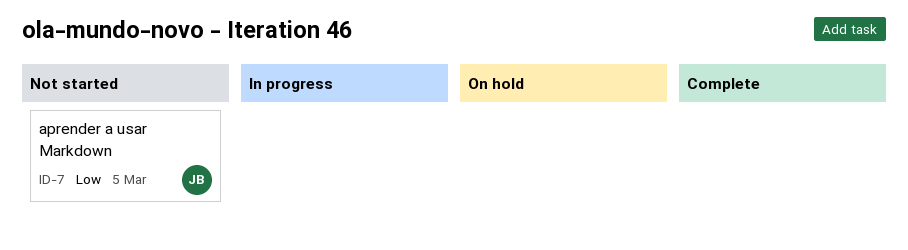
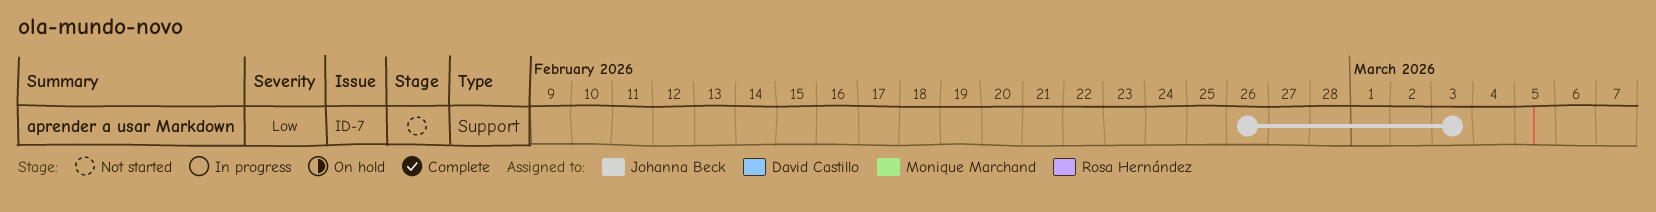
ID-7, due: Mar 5 -> Mar 3

